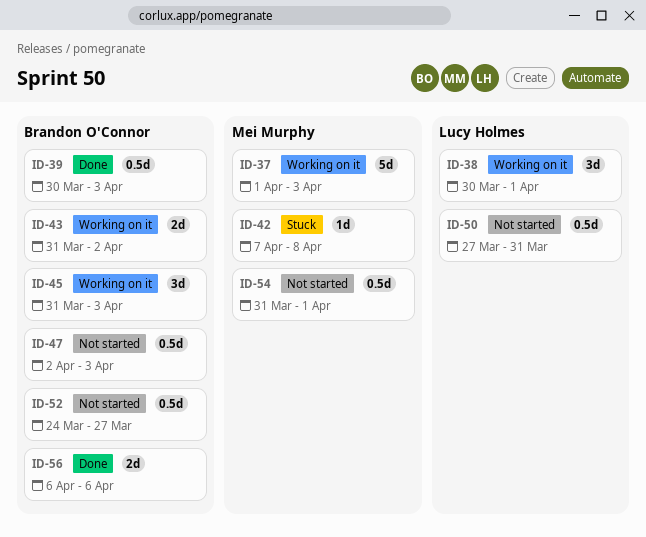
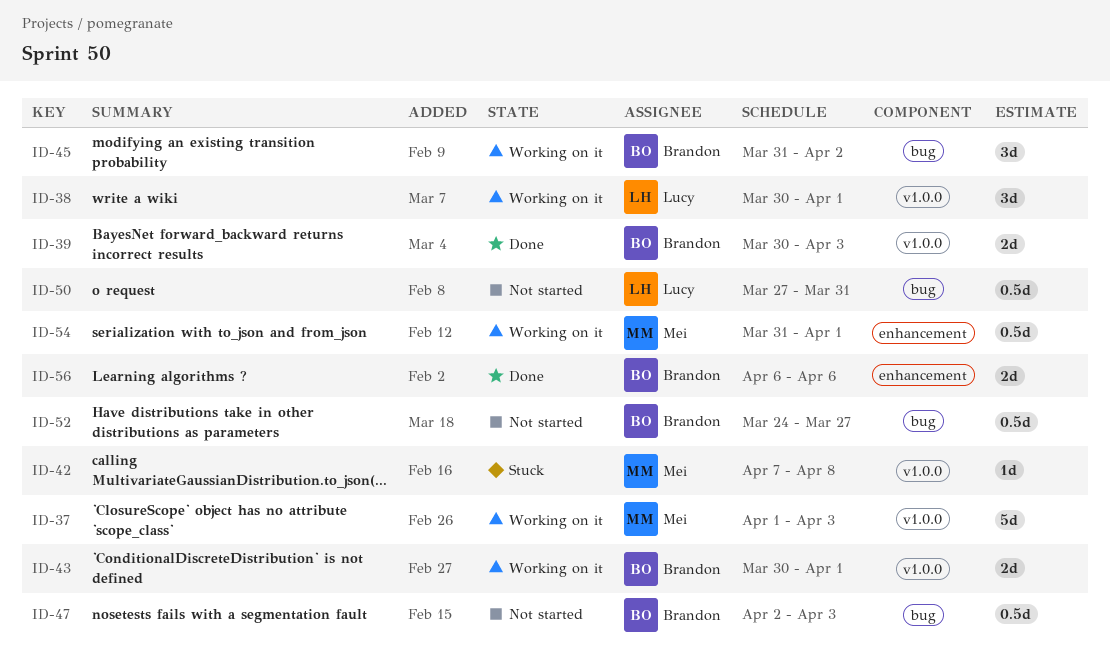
ID-39, estimate: 0.5d -> 2d
ID-43, start: Mar 31 -> Mar 30
ID-43, due: Apr 2 -> Apr 1
ID-45, due: Apr 3 -> Apr 2
ID-54, status: Not started -> Working on it

